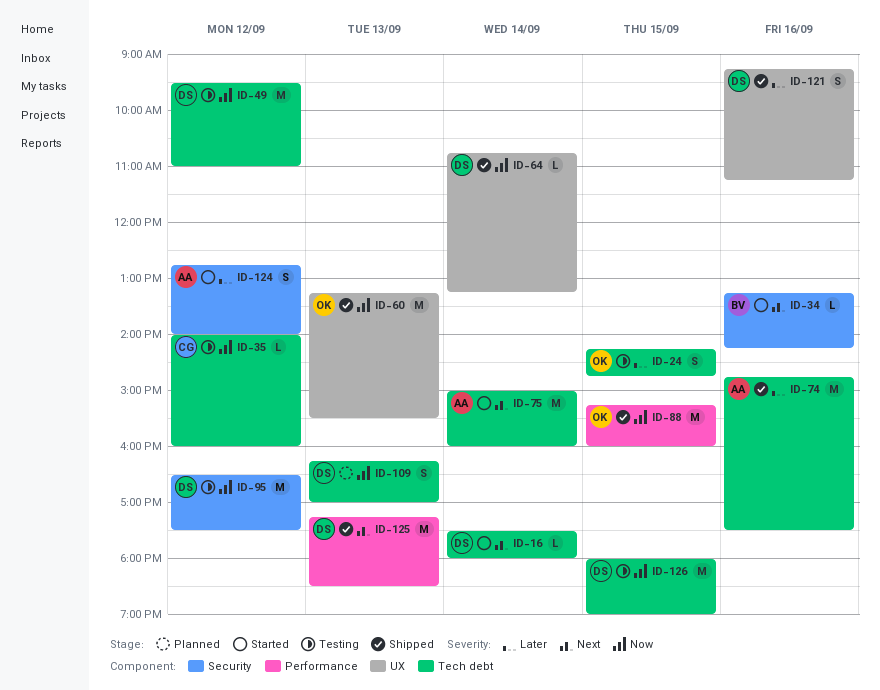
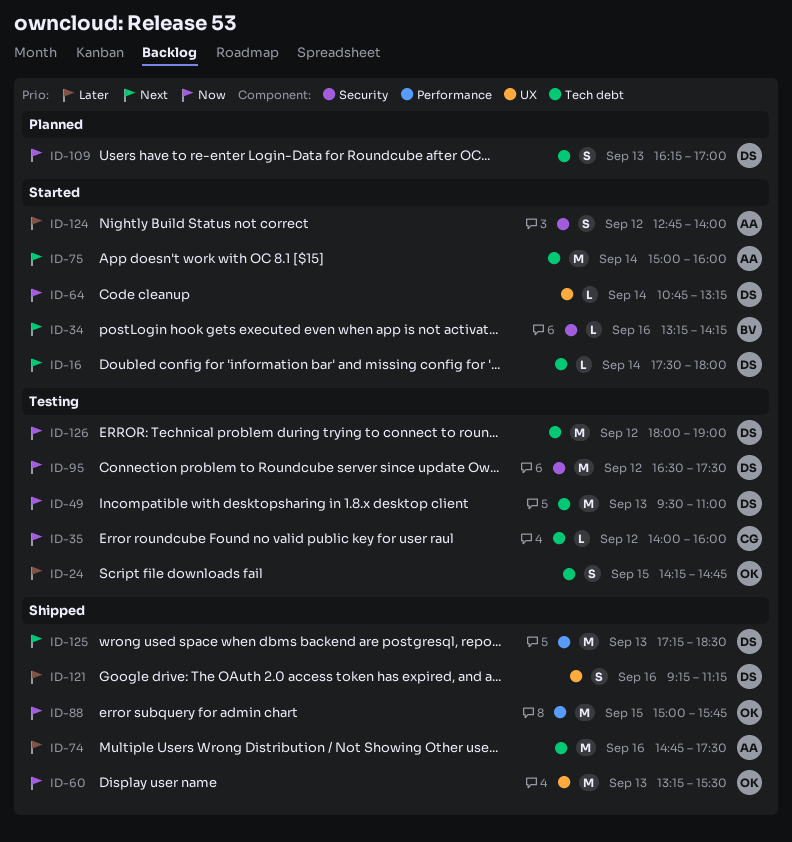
ID-49, day: Sep 12 -> Sep 13
ID-64, status: Shipped -> Started
ID-88, begins: 15:15 -> 15:00
ID-88, ends: 16:00 -> 15:45
ID-126, day: Sep 15 -> Sep 12

